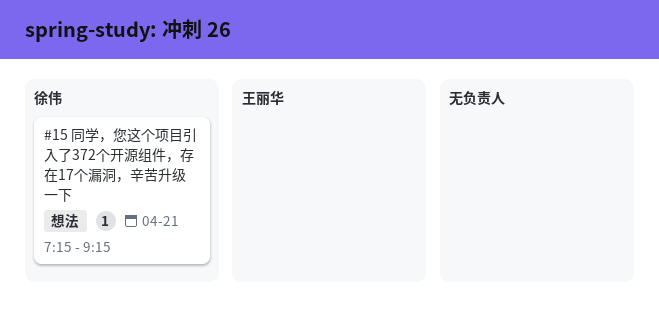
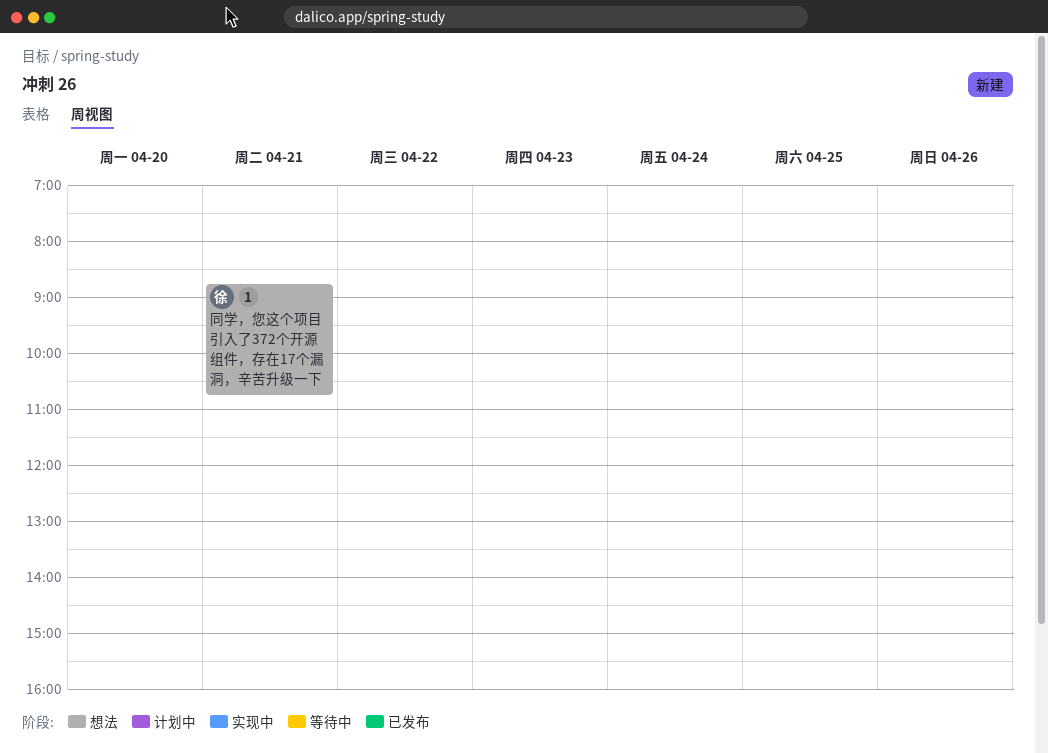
同学，您这个项目引入了372个开源组件，存在17个漏洞，辛苦升级一下, begins: 07:15 -> 08:45
同学，您这个项目引入了372个开源组件，存在17个漏洞，辛苦升级一下, ends: 09:15 -> 10:45

